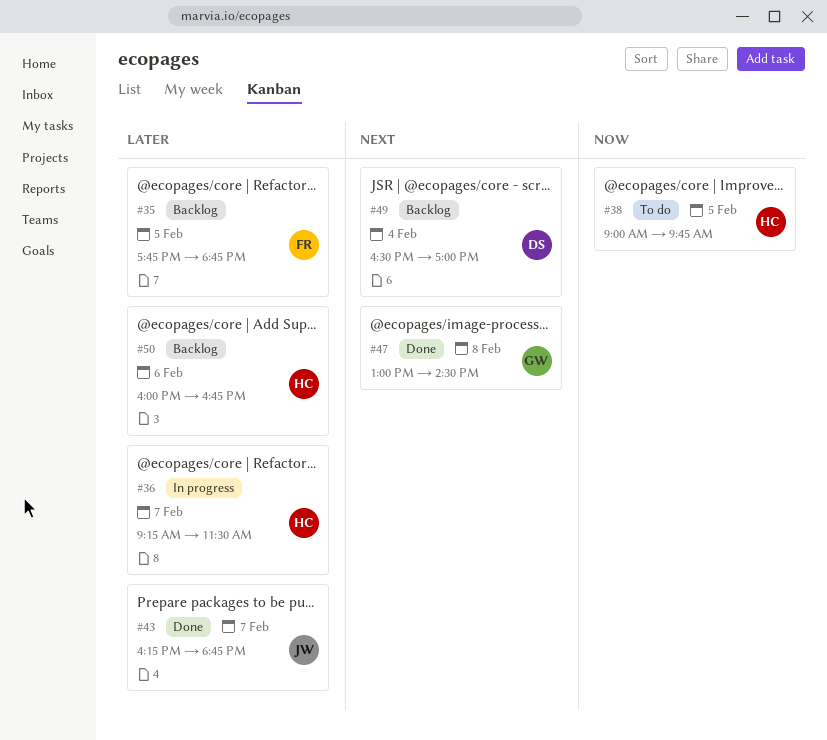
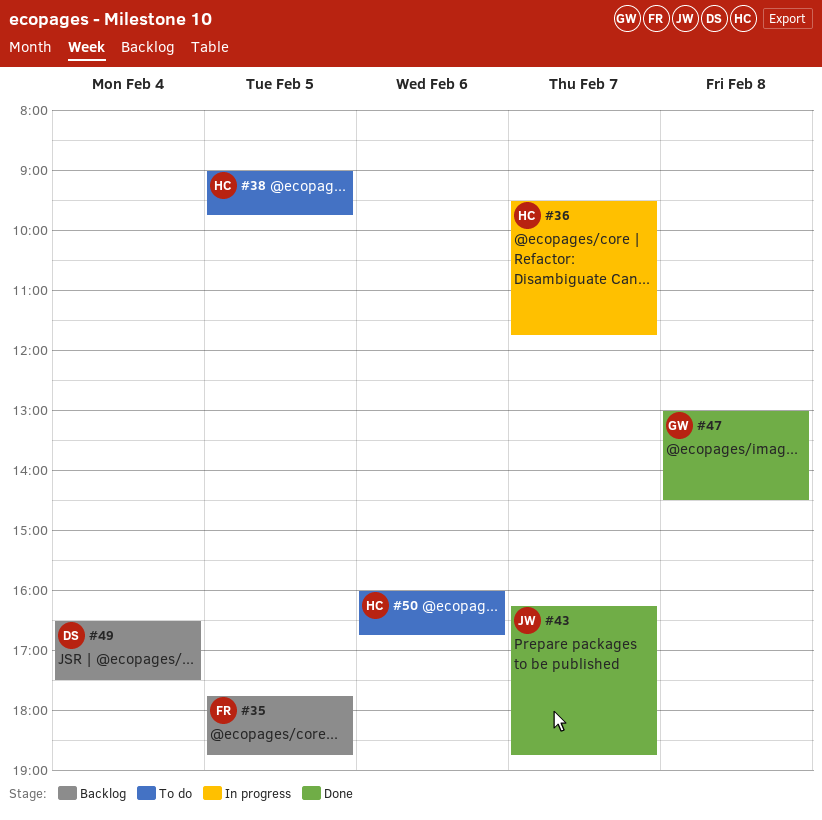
#36, begins: 09:15 -> 09:30
#36, ends: 11:30 -> 11:45
#49, ends: 17:00 -> 17:30
#50, status: Backlog -> To do

